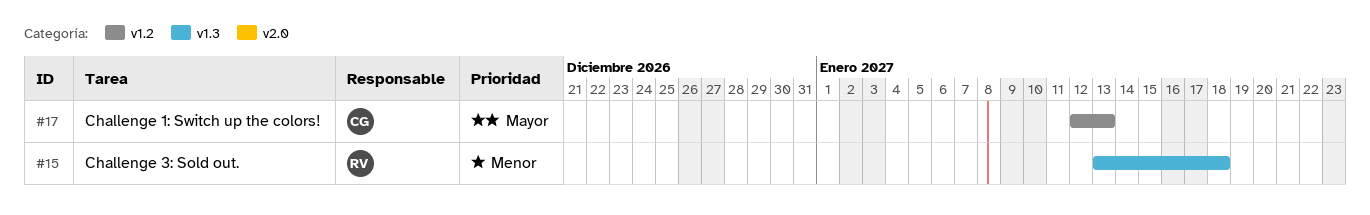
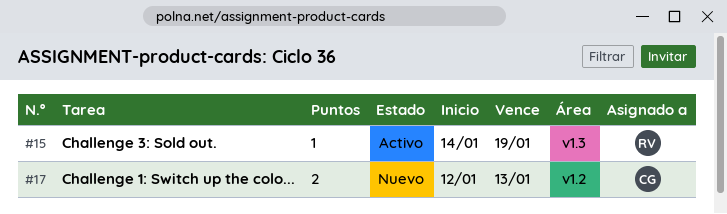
#15, start: Jan 13 -> Jan 14
#15, due: Jan 18 -> Jan 19

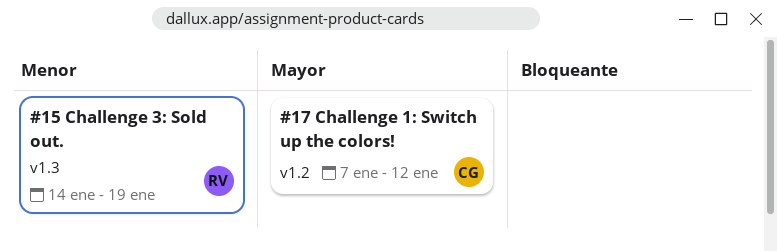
#17, start: Jan 12 -> Jan 7
#17, due: Jan 13 -> Jan 12

